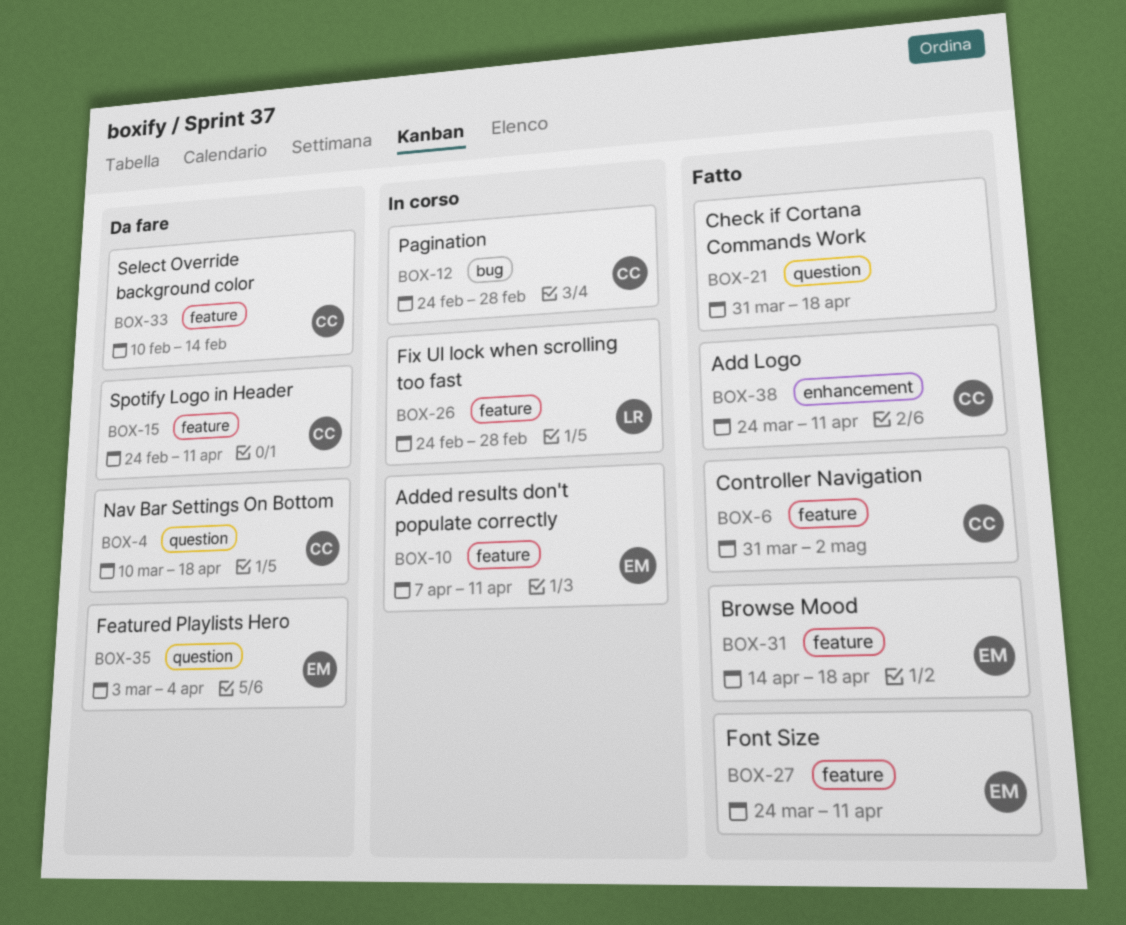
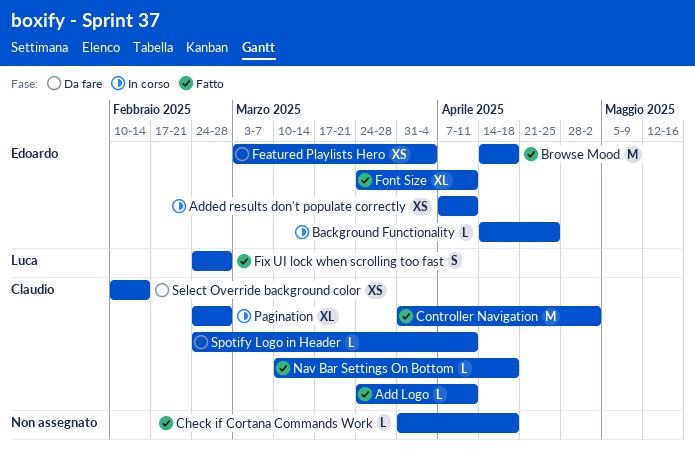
Background Functionality: none -> present
Fix UI lock when scrolling too fast, status: In corso -> Fatto
Nav Bar Settings On Bottom, status: Da fare -> Fatto

